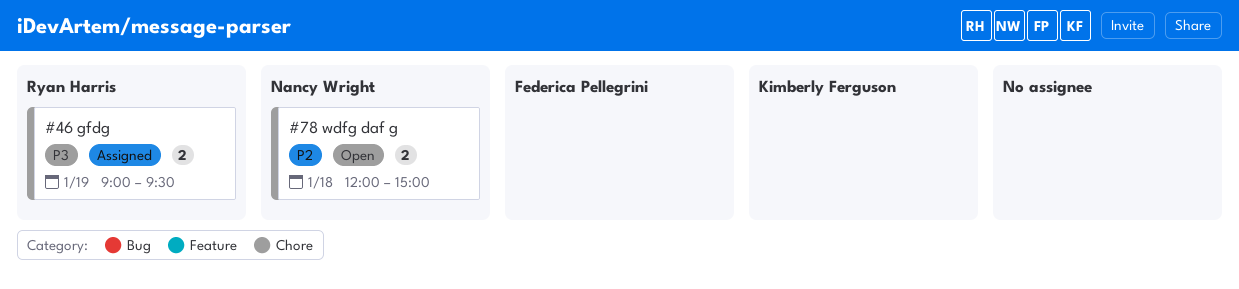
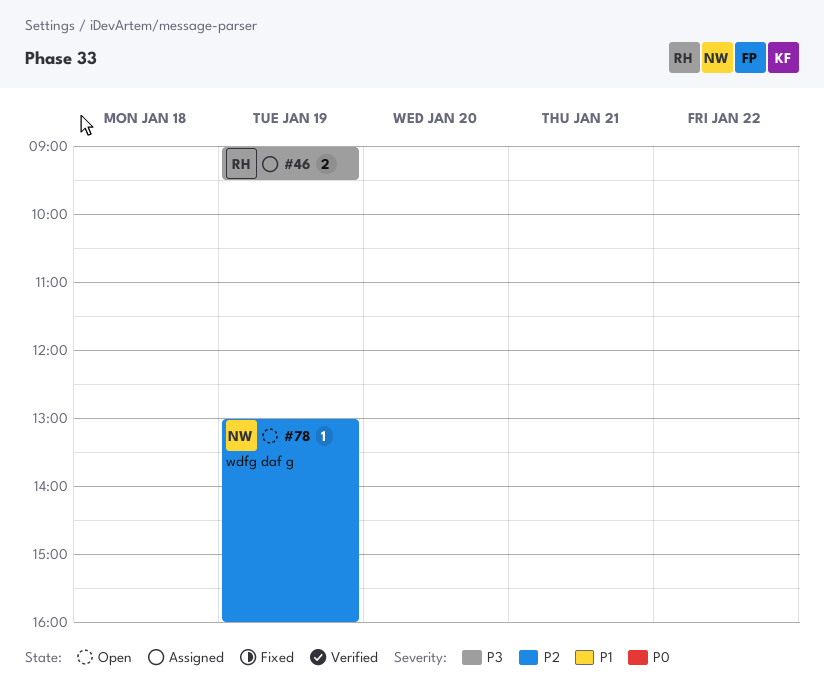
#78, estimate: 2 -> 1
#78, day: Jan 18 -> Jan 19
#78, begins: 12:00 -> 13:00
#78, ends: 15:00 -> 16:00

